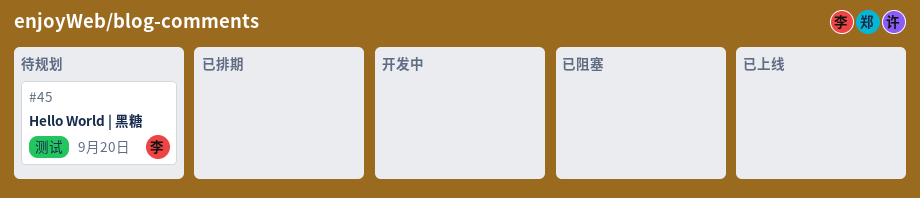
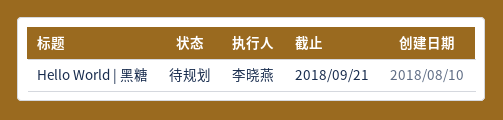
Hello World | 黑糖, due: Sep 20 -> Sep 21

